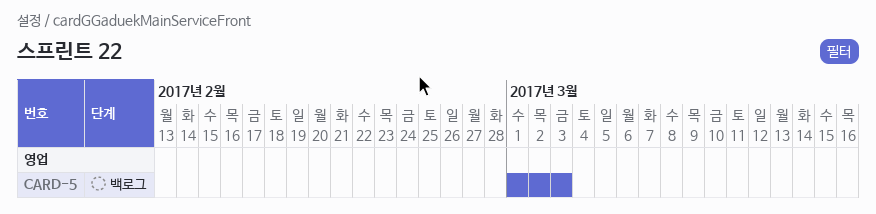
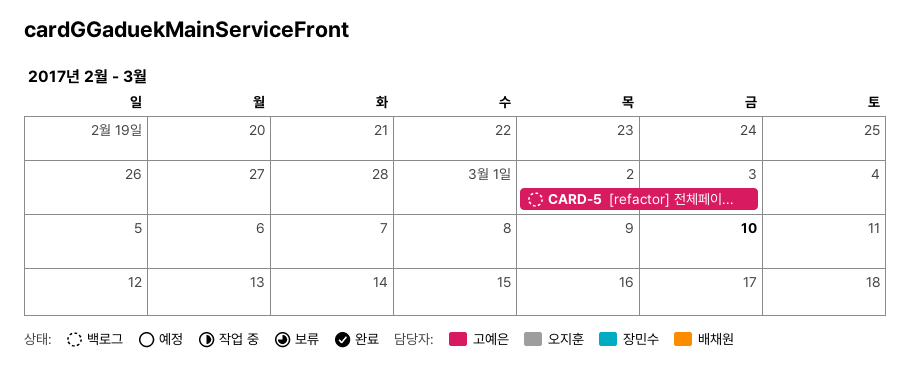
CARD-5, start: Mar 1 -> Mar 2

